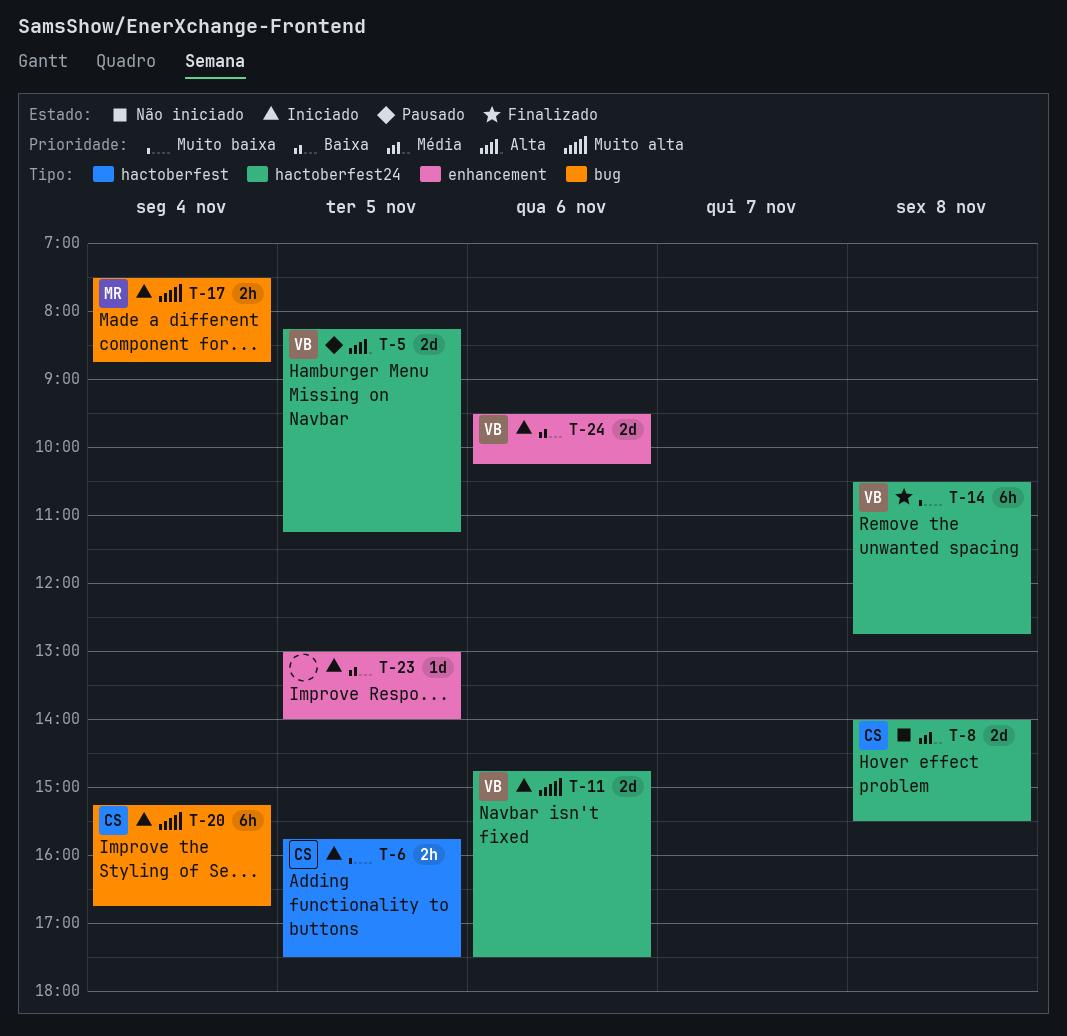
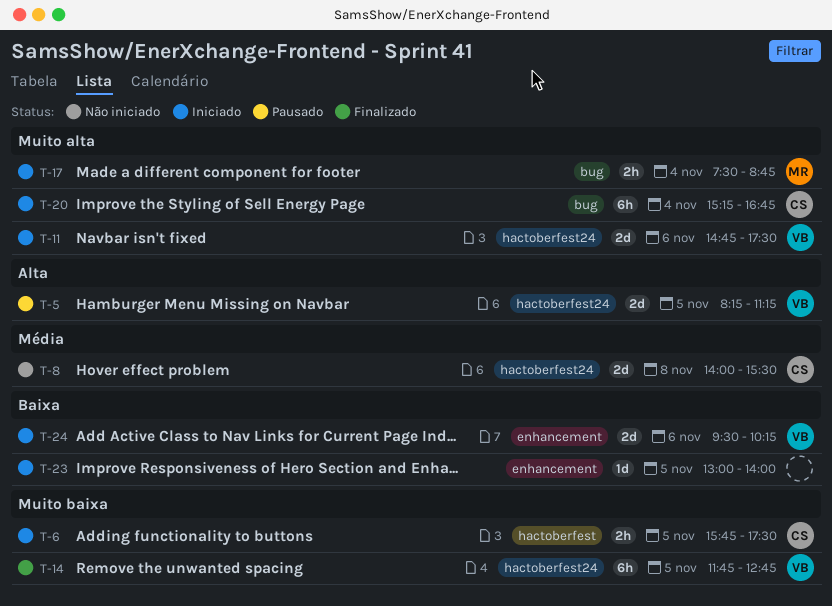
T-14, day: Nov 8 -> Nov 5
T-14, begins: 10:30 -> 11:45

